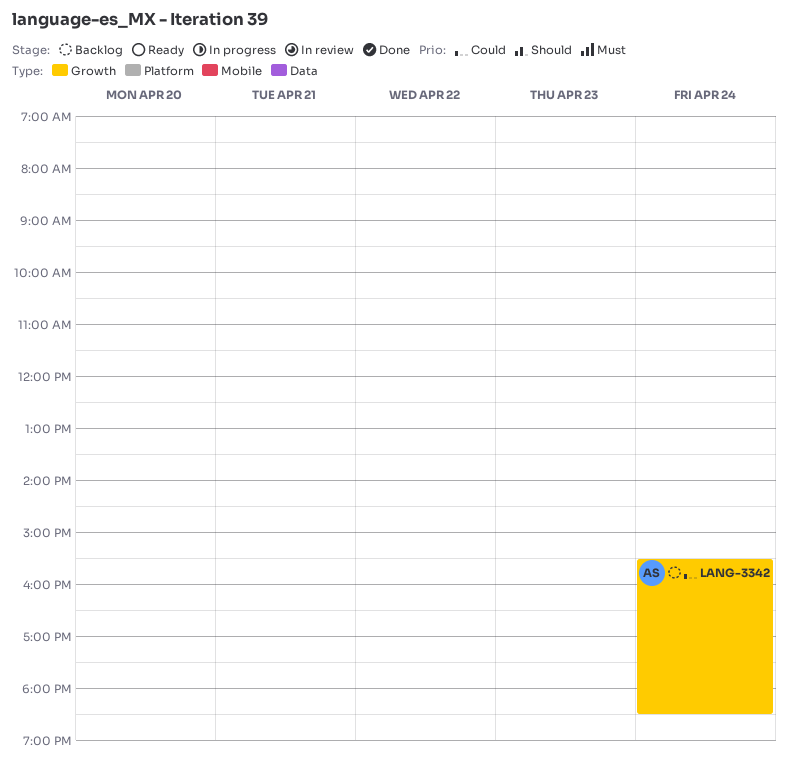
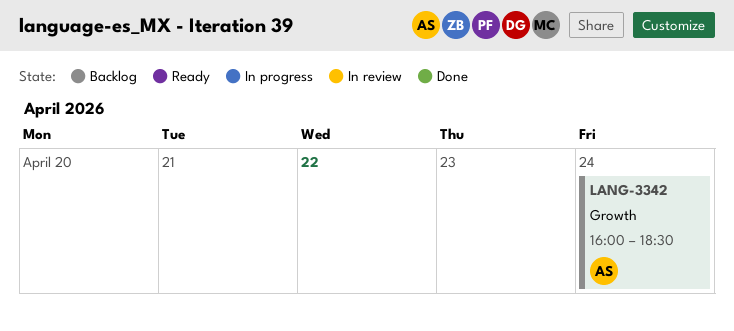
LANG-3342, begins: 15:30 -> 16:00

